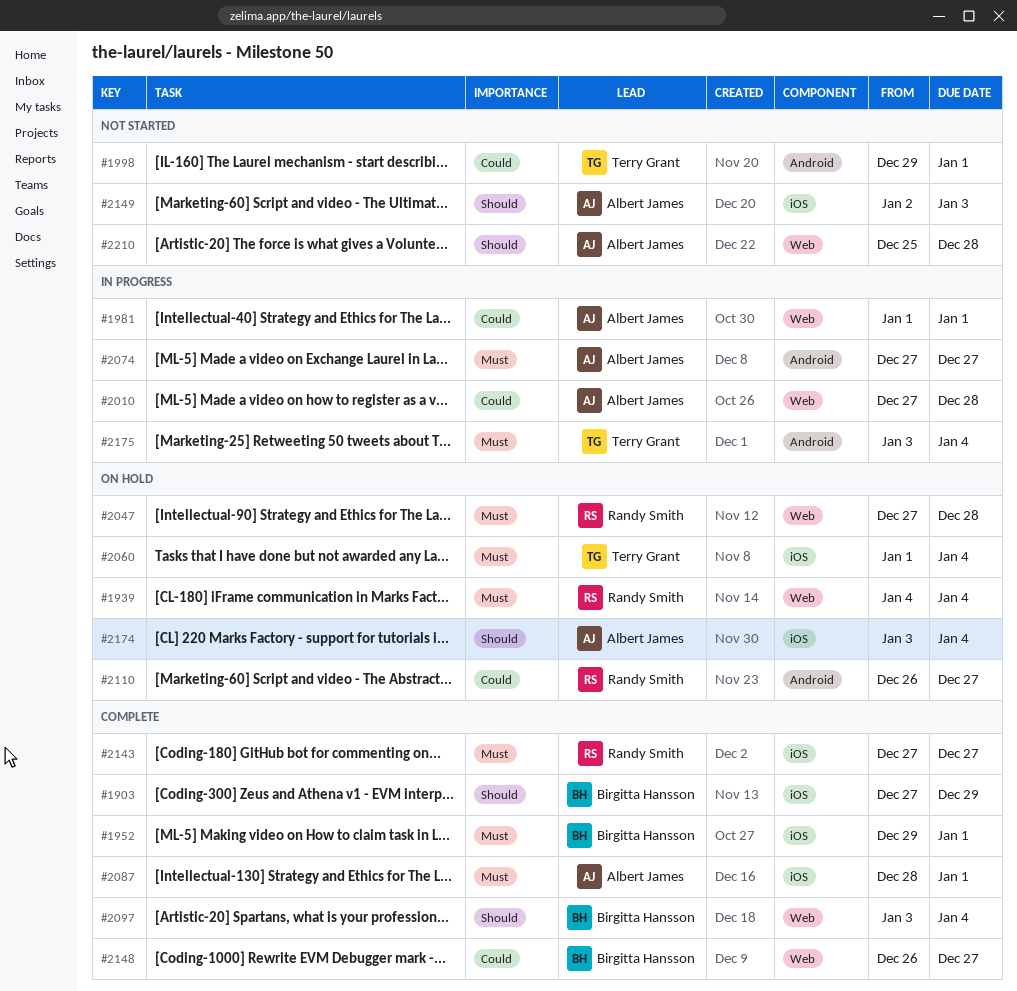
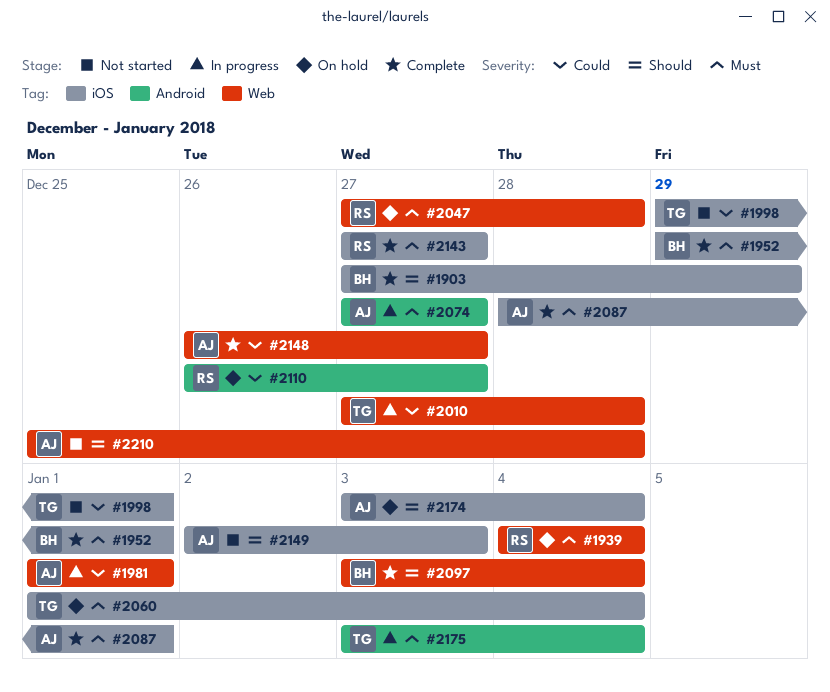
#1998, label: Android -> iOS
#2010, owner: Albert James -> Terry Grant
#2148, owner: Birgitta Hansson -> Albert James

